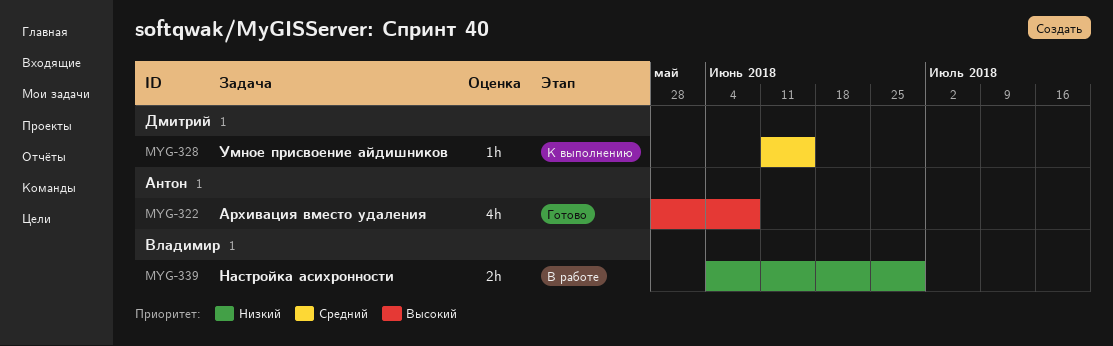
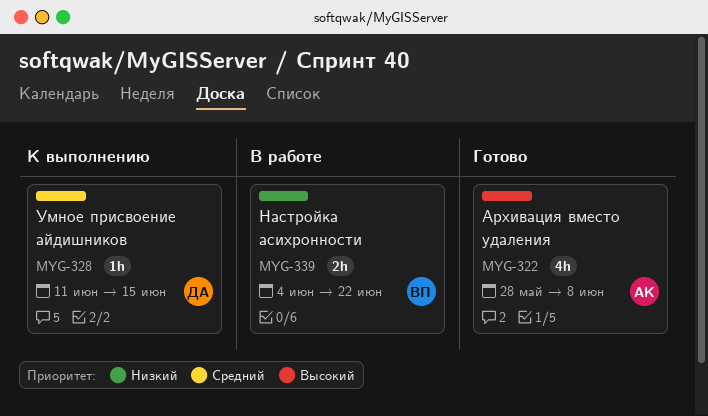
MYG-339, due: Jun 29 -> Jun 22

